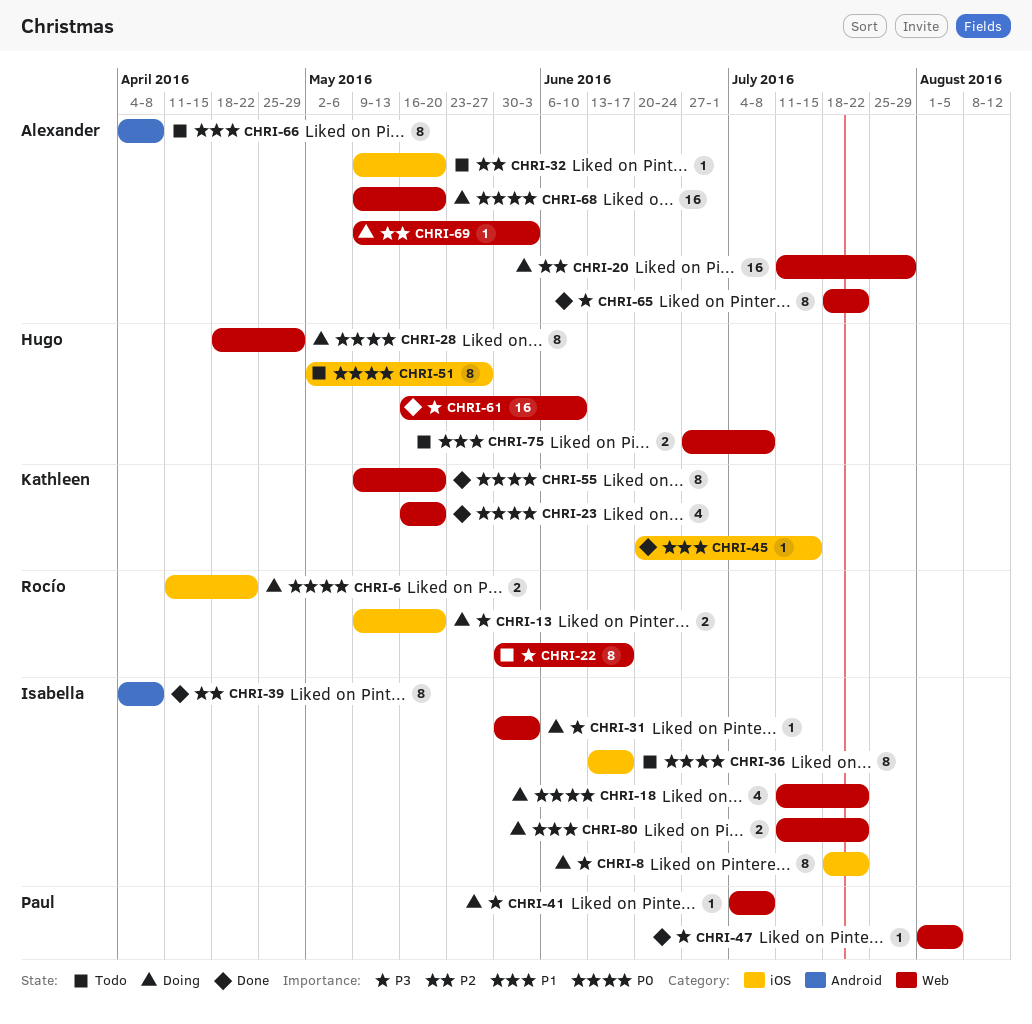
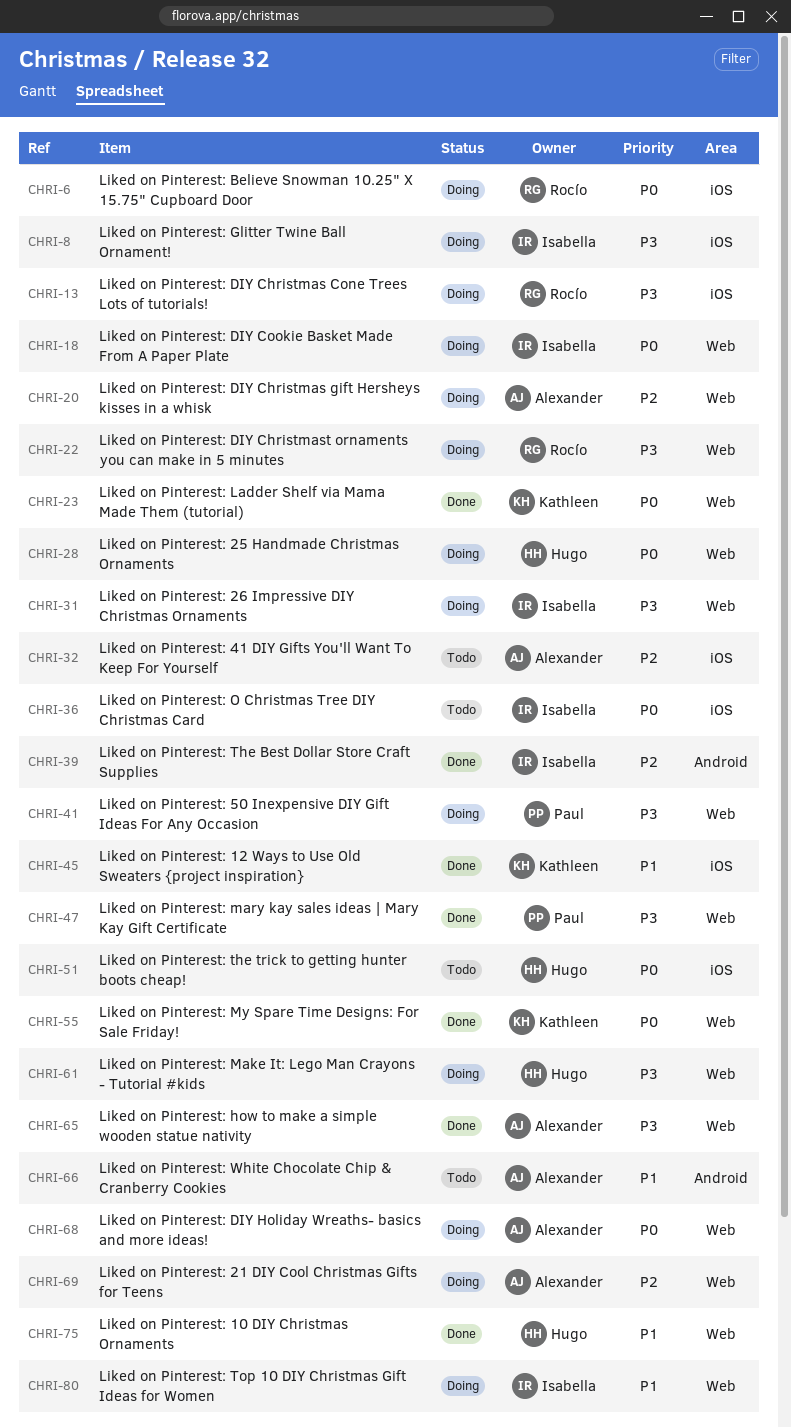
CHRI-22, status: Todo -> Doing
CHRI-61, status: Done -> Doing
CHRI-75, status: Todo -> Done

